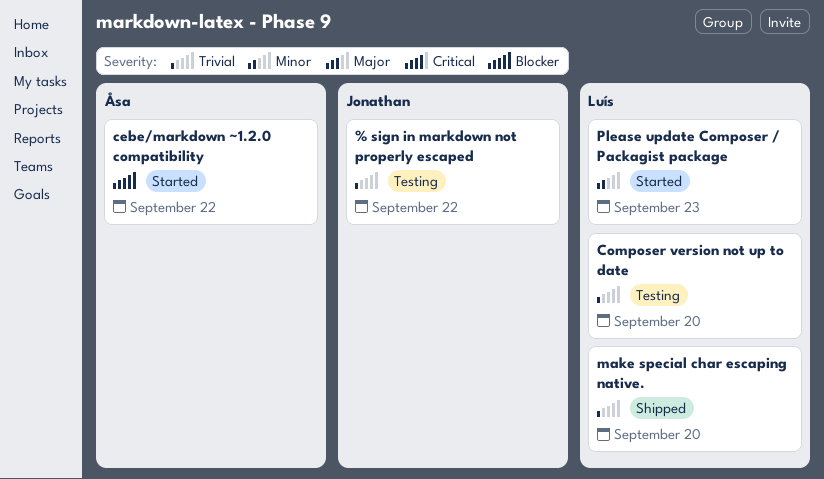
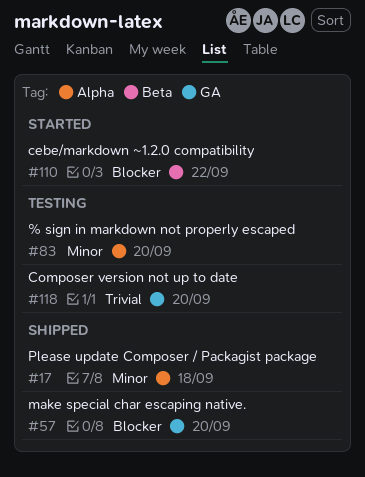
% sign in markdown not properly escaped, priority: Trivial -> Minor
% sign in markdown not properly escaped, due: Sep 22 -> Sep 20
make special char escaping native., priority: Trivial -> Blocker
Please update Composer / Packagist package, status: Started -> Shipped
Please update Composer / Packagist package, due: Sep 23 -> Sep 18

